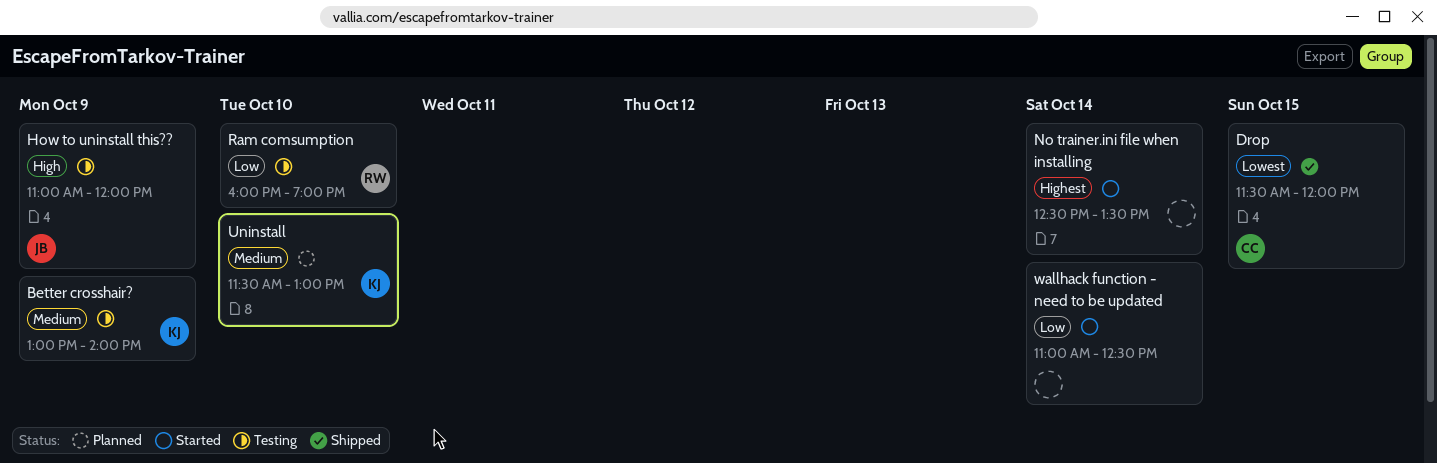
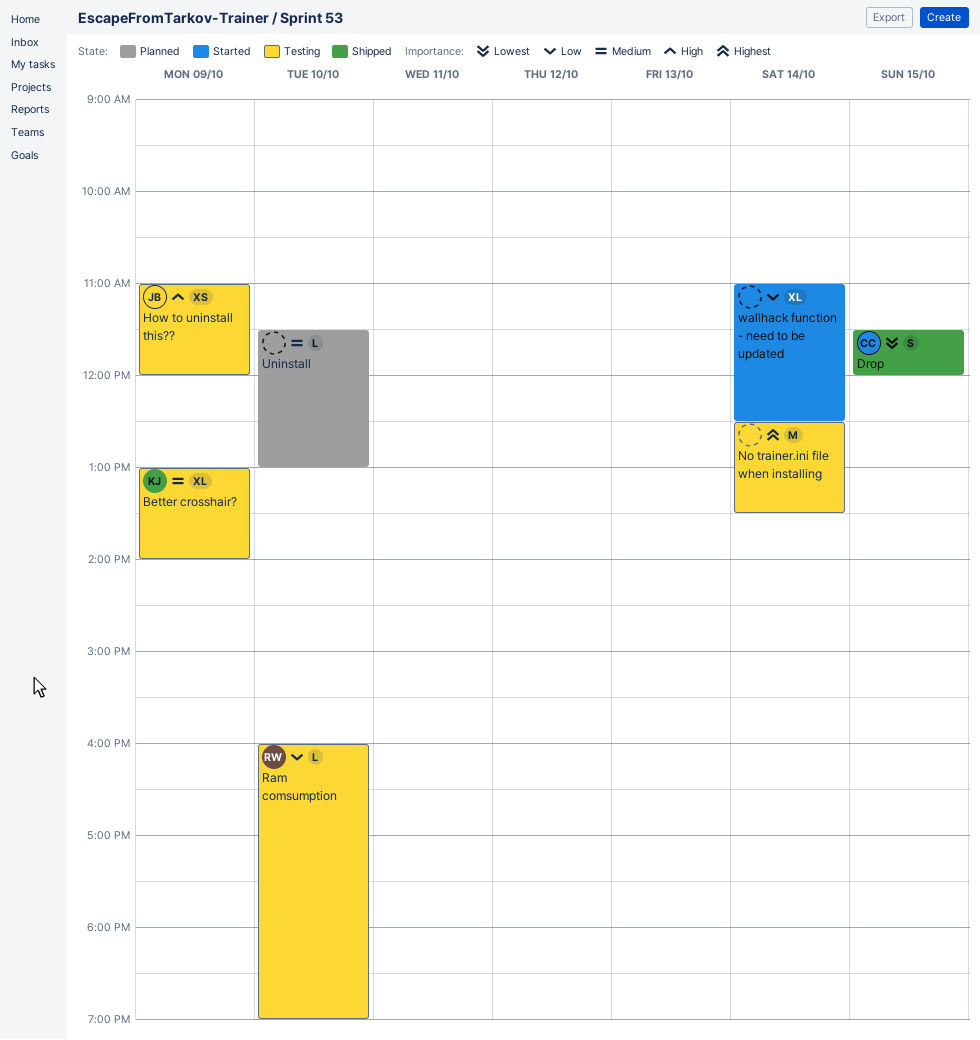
No trainer.ini file when installing, status: Started -> Testing
Uninstall, owner: KJ -> none

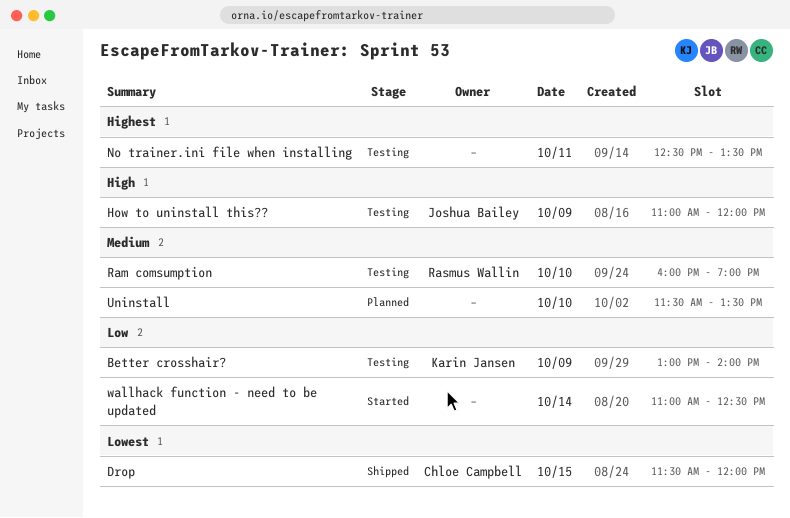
Better crosshair?, priority: Medium -> Low
No trainer.ini file when installing, day: Oct 14 -> Oct 11
Ram comsumption, priority: Low -> Medium
Uninstall, ends: 13:00 -> 13:30

